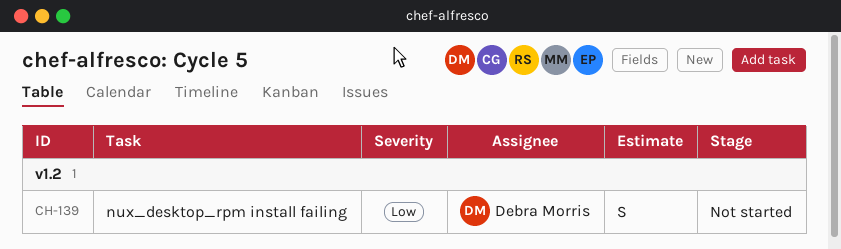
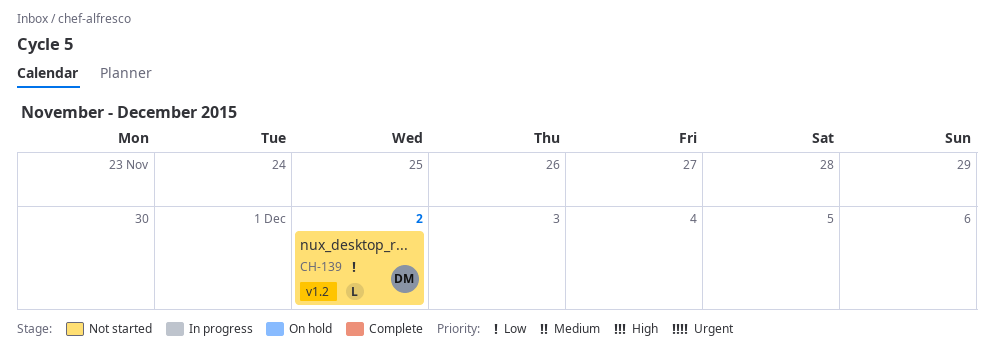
CH-139, estimate: S -> L

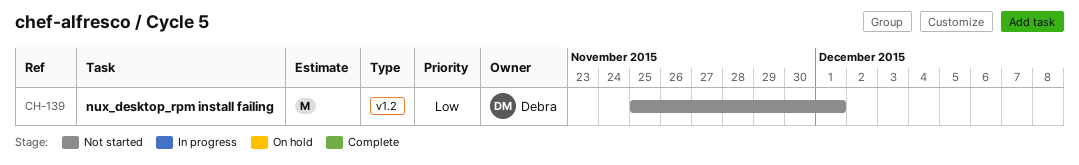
CH-139, estimate: L -> M
CH-139, due: Dec 2 -> Dec 1

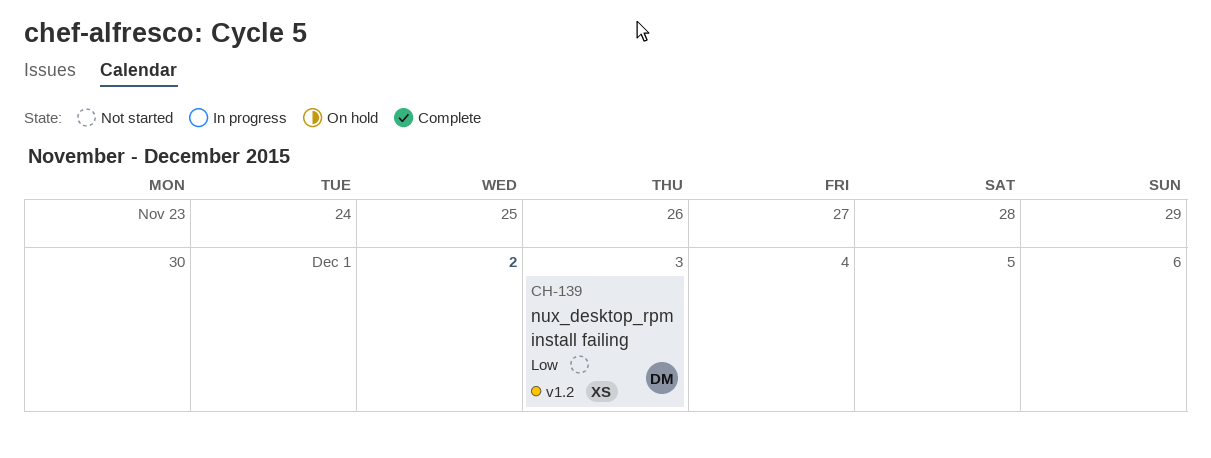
CH-139, estimate: M -> XS
CH-139, due: Dec 1 -> Dec 3

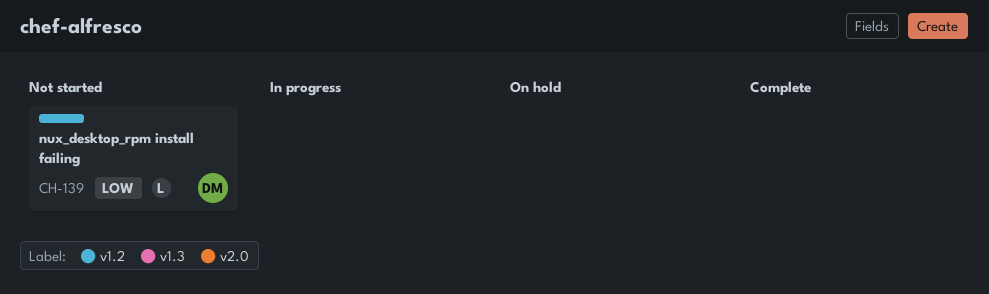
CH-139, estimate: XS -> L

